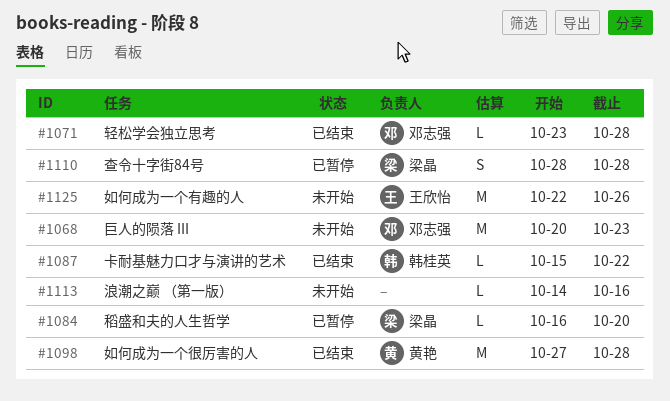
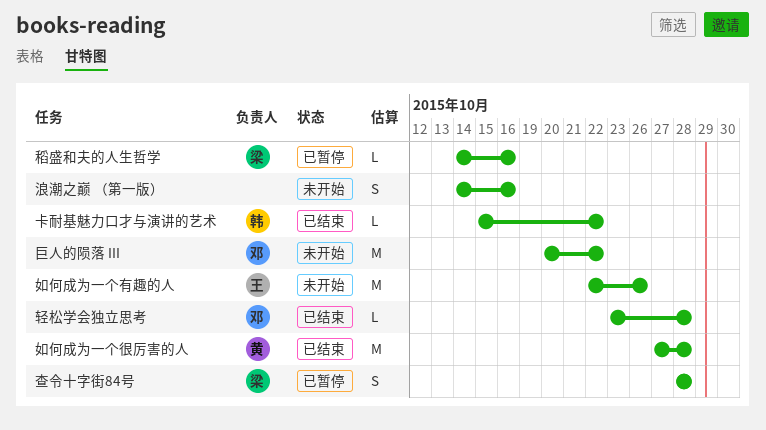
巨人的陨落 III, due: Oct 23 -> Oct 22
浪潮之巅 （第一版）, estimate: L -> S
稻盛和夫的人生哲学, start: Oct 16 -> Oct 14
稻盛和夫的人生哲学, due: Oct 20 -> Oct 16

